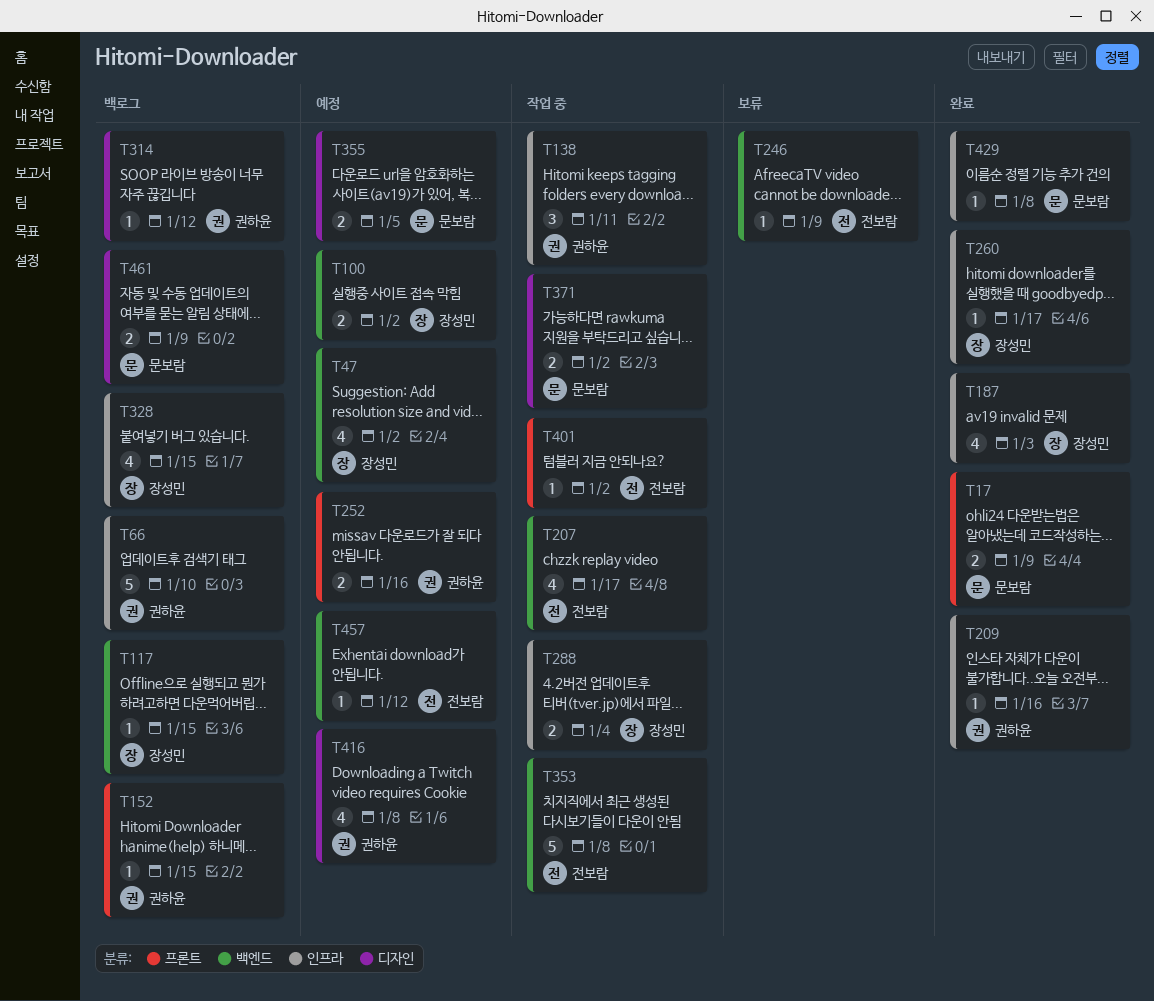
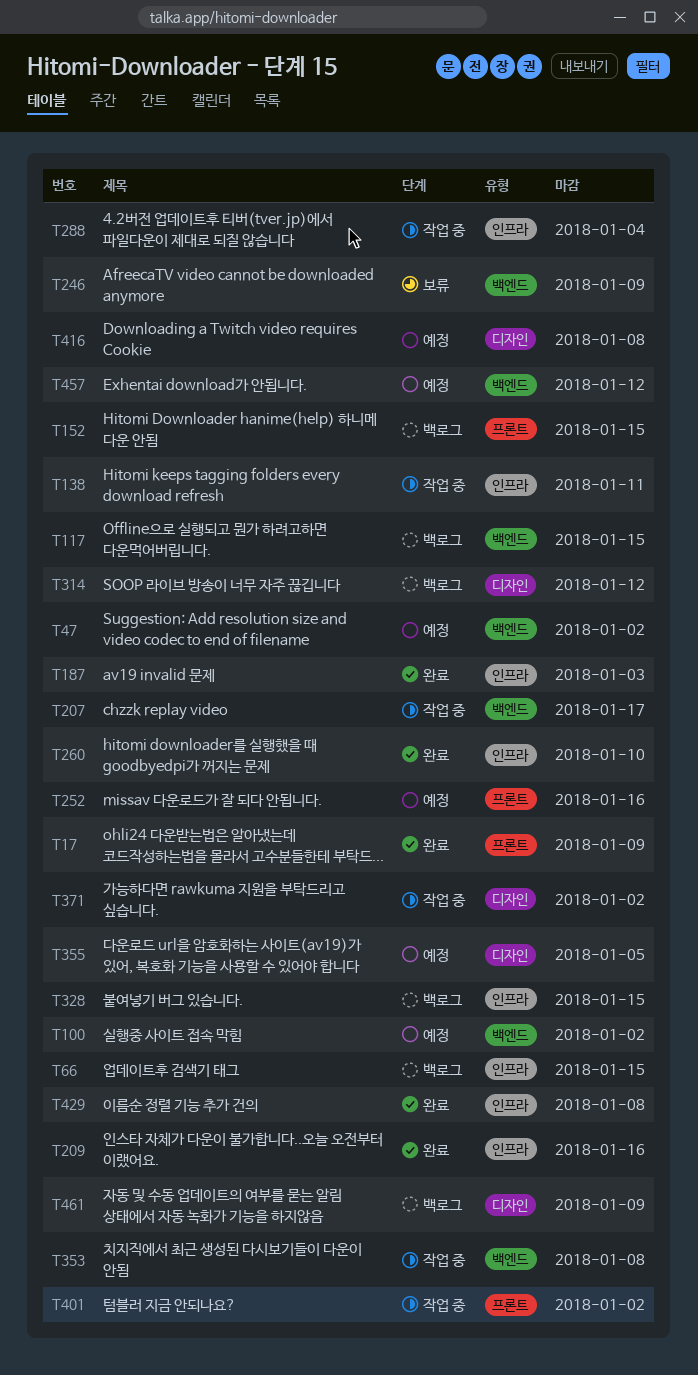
T66, due: Jan 10 -> Jan 15
T260, due: Jan 17 -> Jan 10

